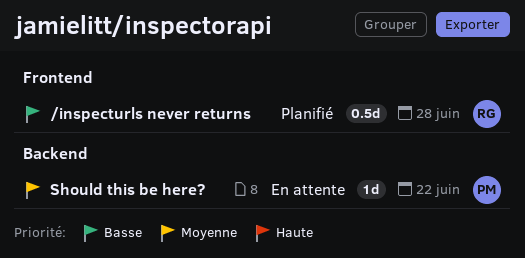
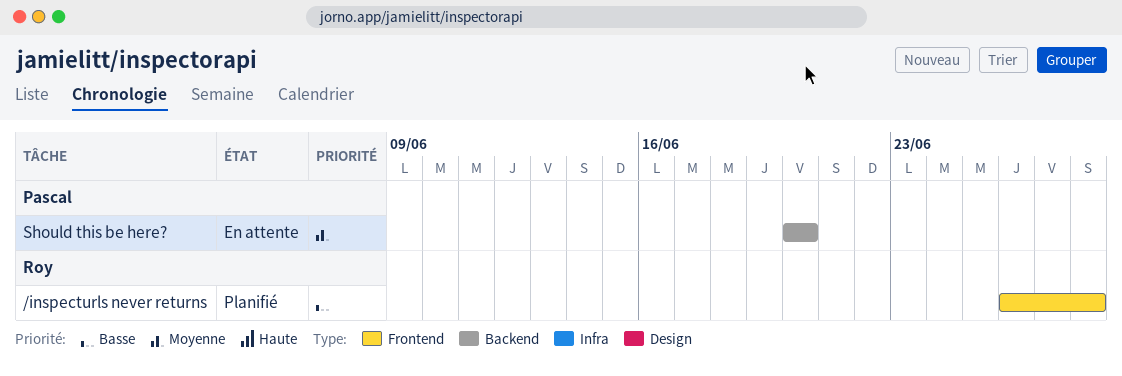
Should this be here?, due: Jun 22 -> Jun 20

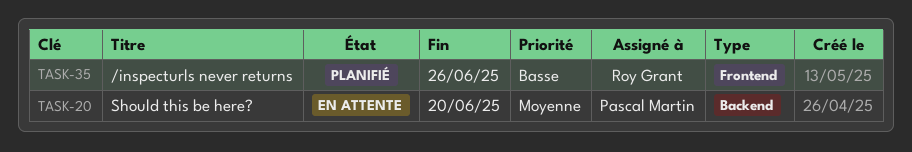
/inspecturls never returns, due: Jun 28 -> Jun 26

